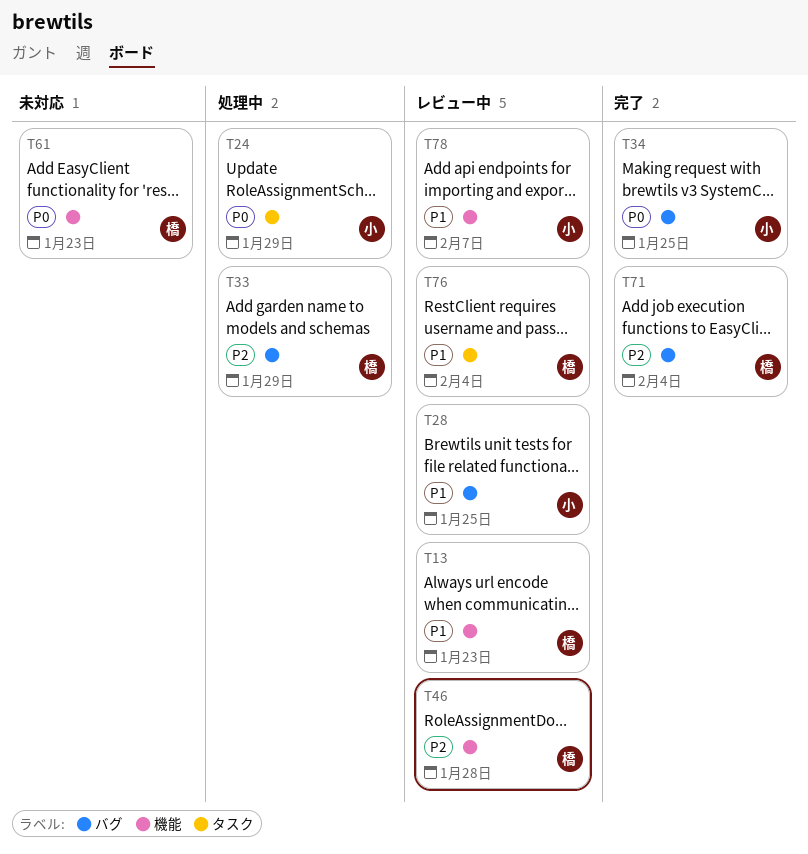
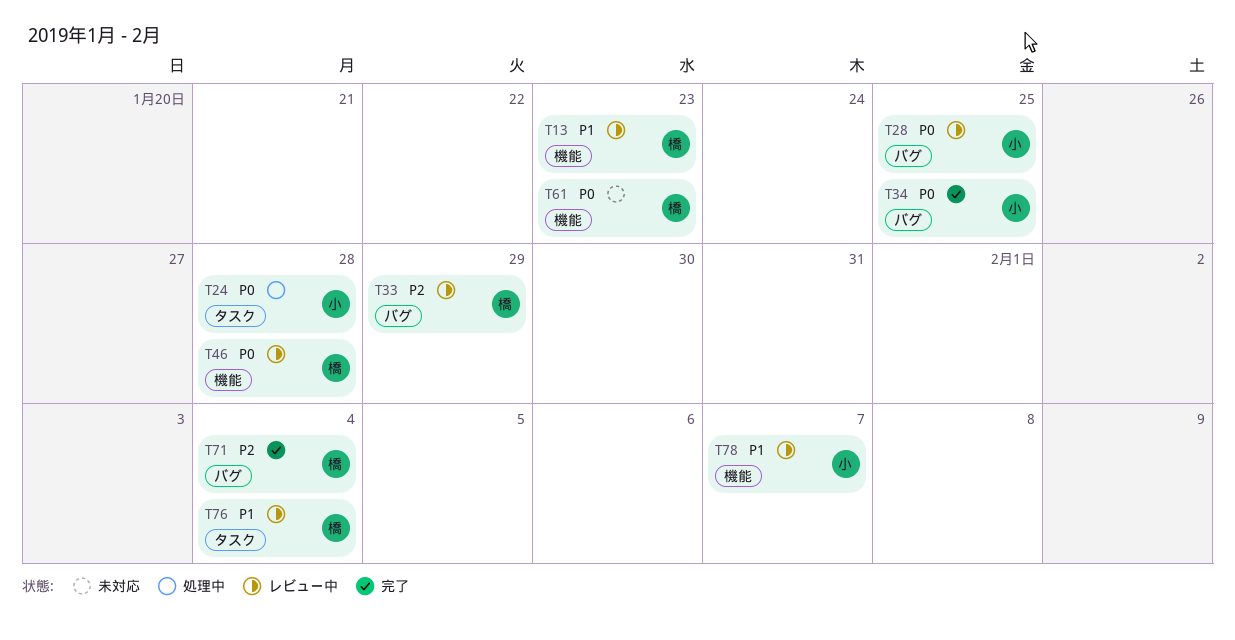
T24, due: Jan 29 -> Jan 28
T28, priority: P1 -> P0
T33, status: 処理中 -> レビュー中
T46, priority: P2 -> P0

